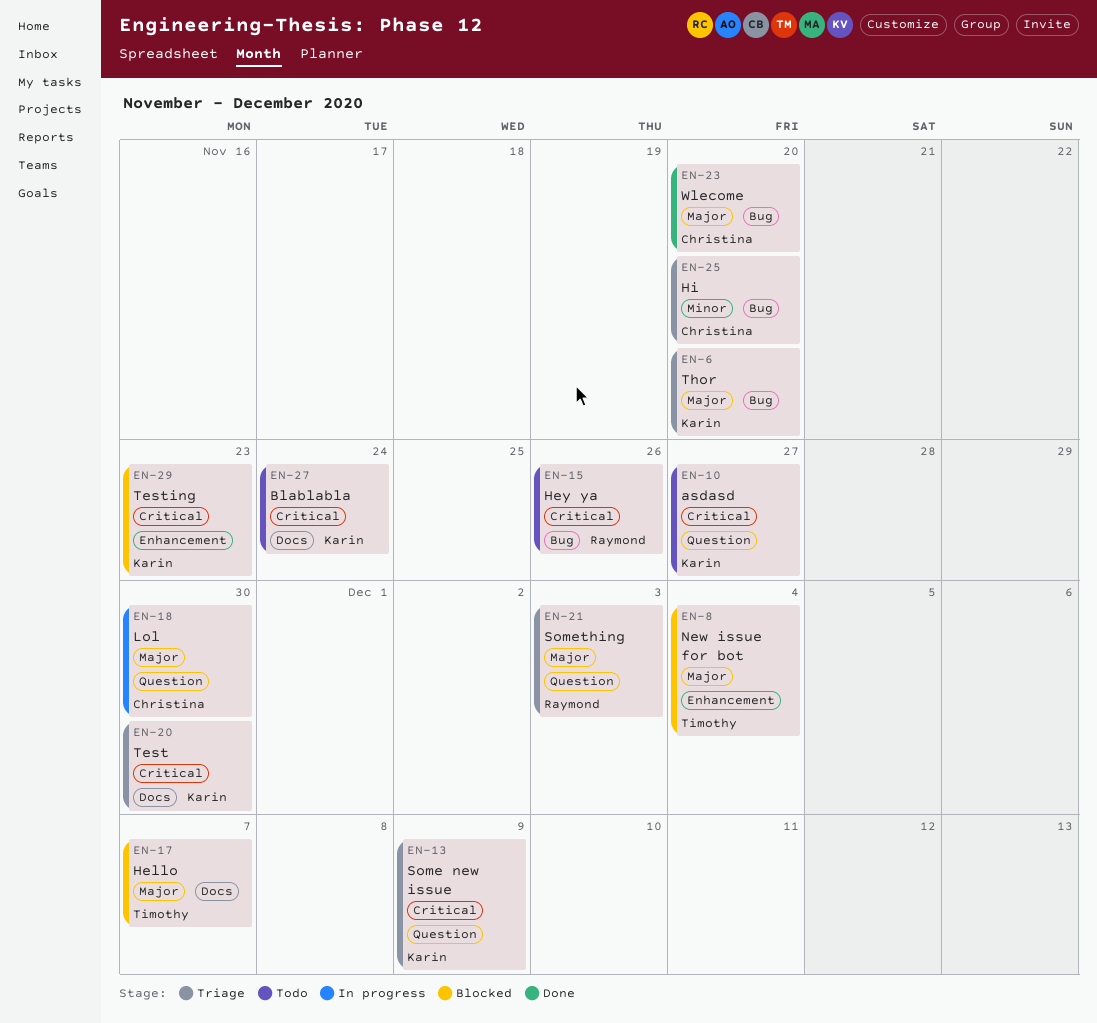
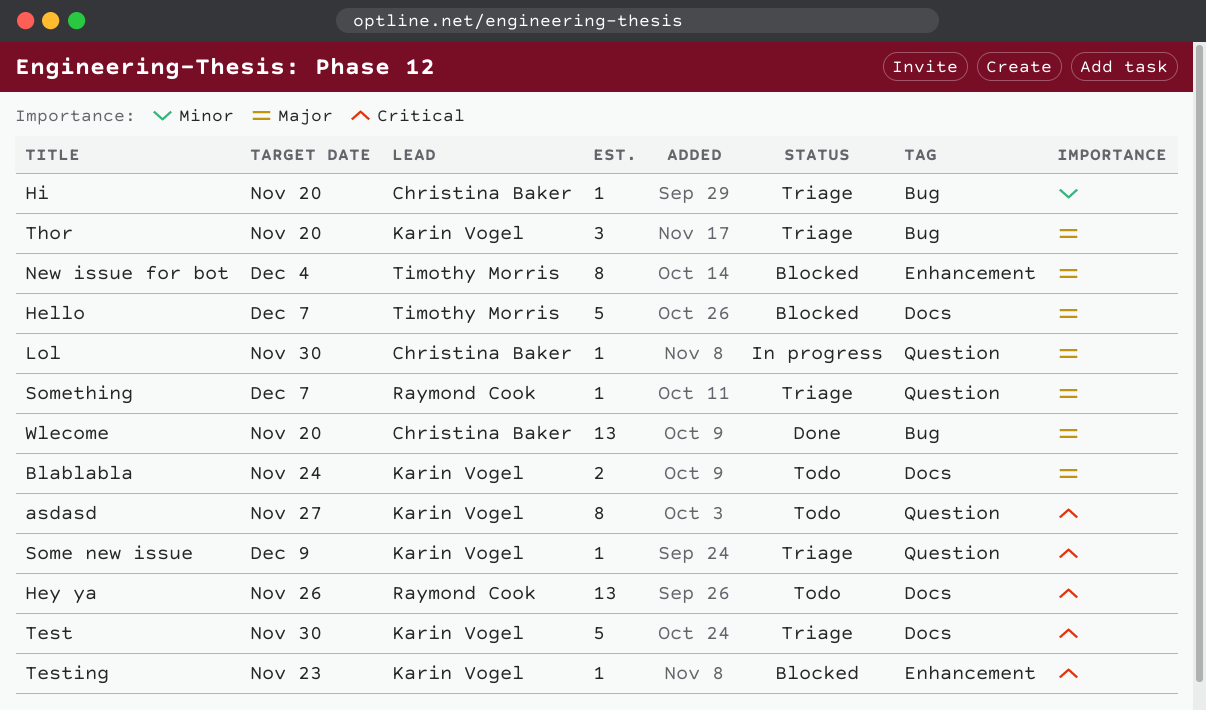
Blablabla, priority: Critical -> Major
Hey ya, label: Bug -> Docs
Something, due: Dec 3 -> Dec 7

